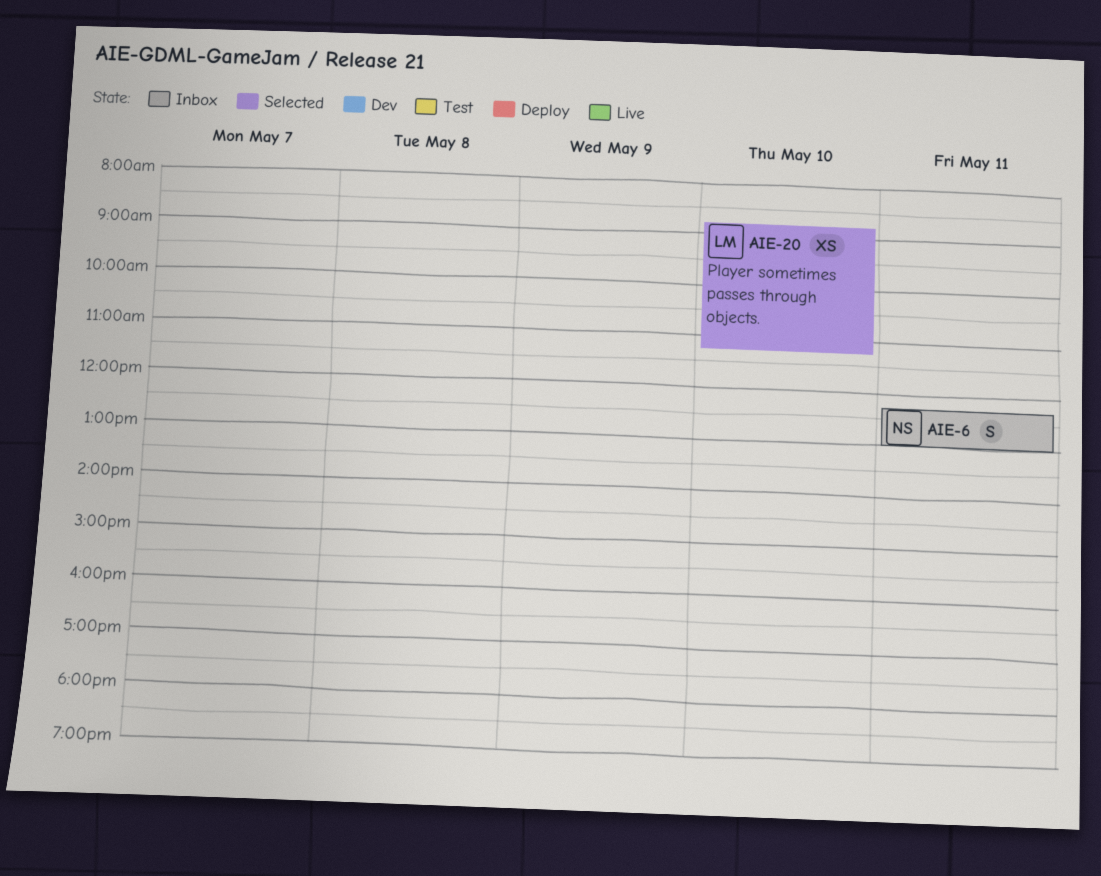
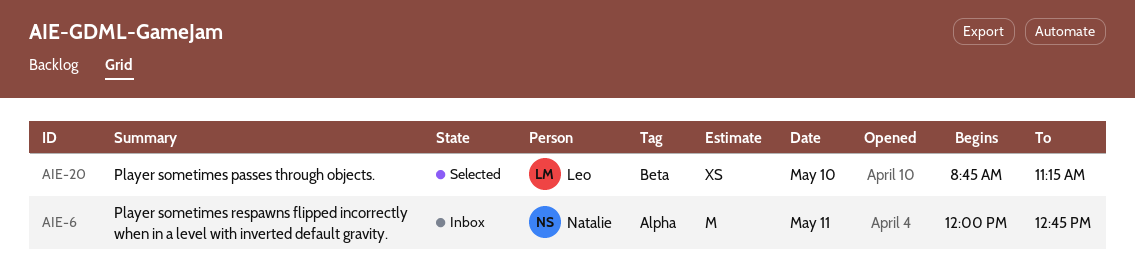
AIE-6, estimate: S -> M
AIE-6, begins: 12:15 -> 12:00
AIE-6, ends: 13:00 -> 12:45

